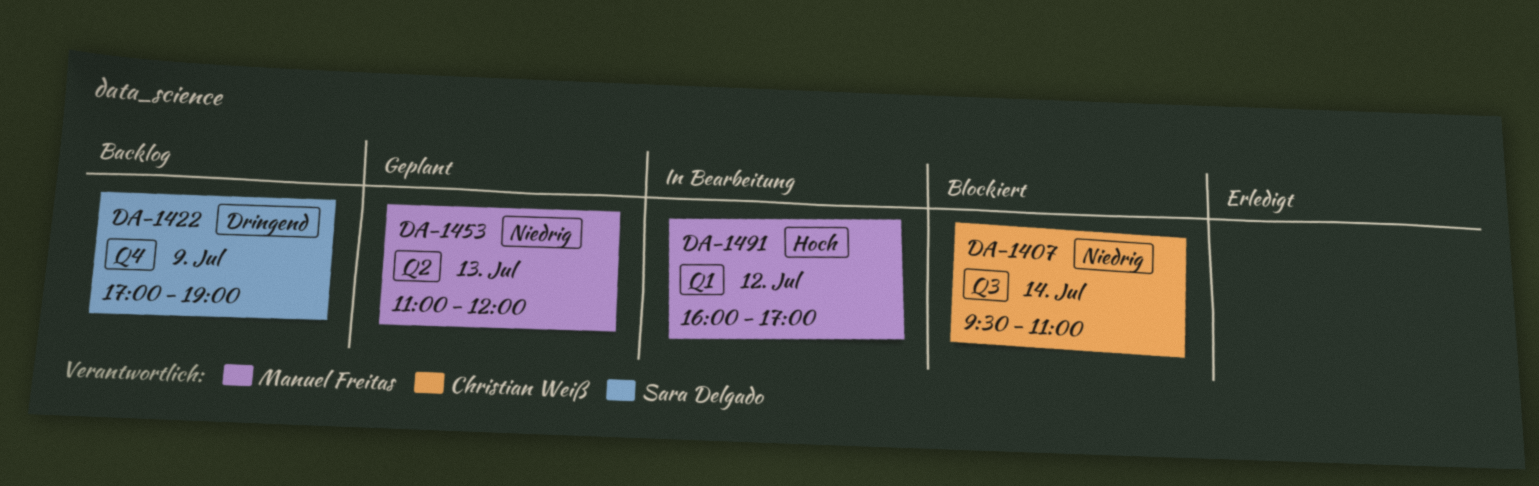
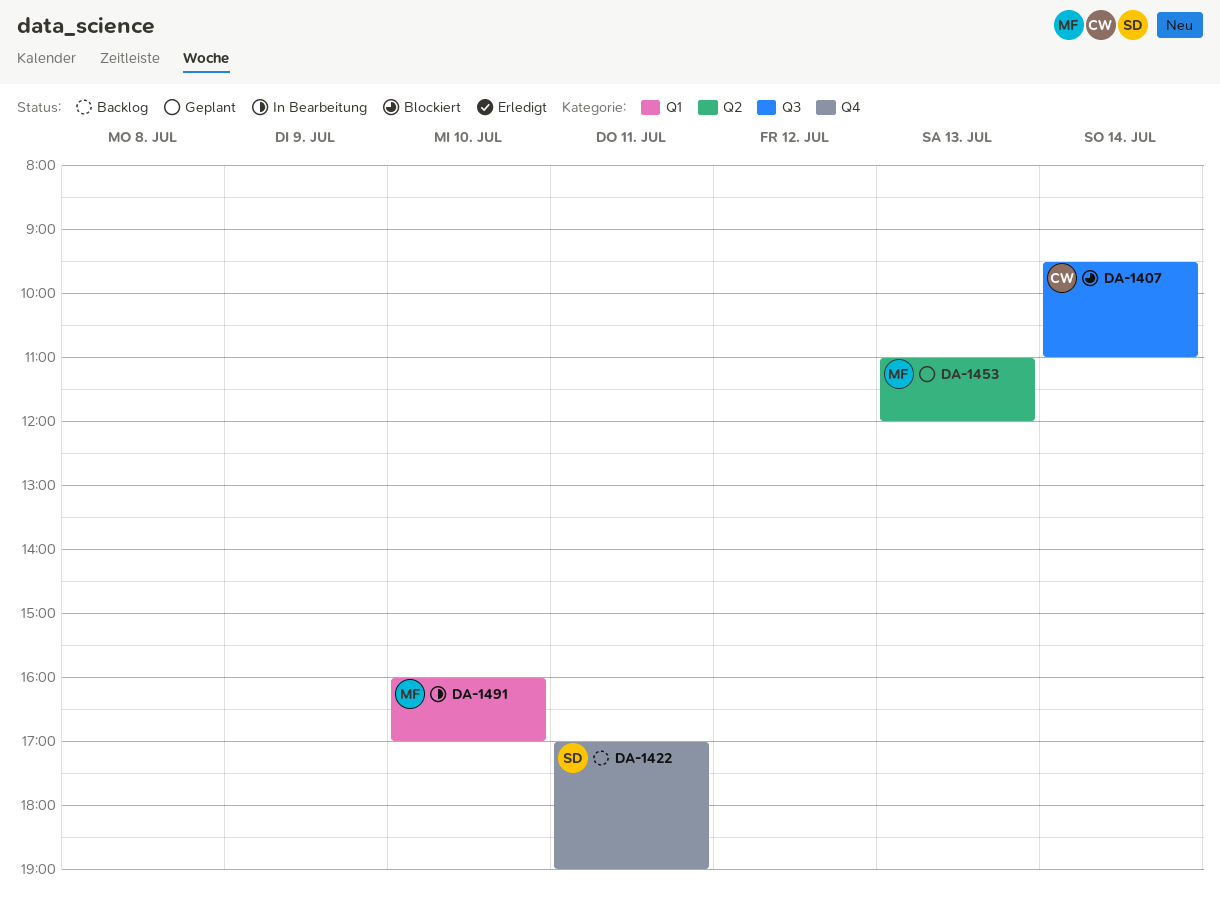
DA-1422, day: Jul 9 -> Jul 11
DA-1491, day: Jul 12 -> Jul 10

